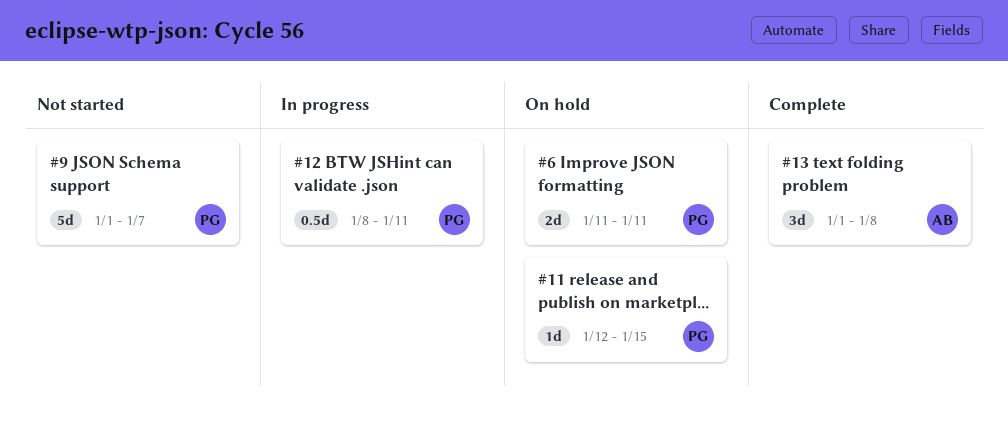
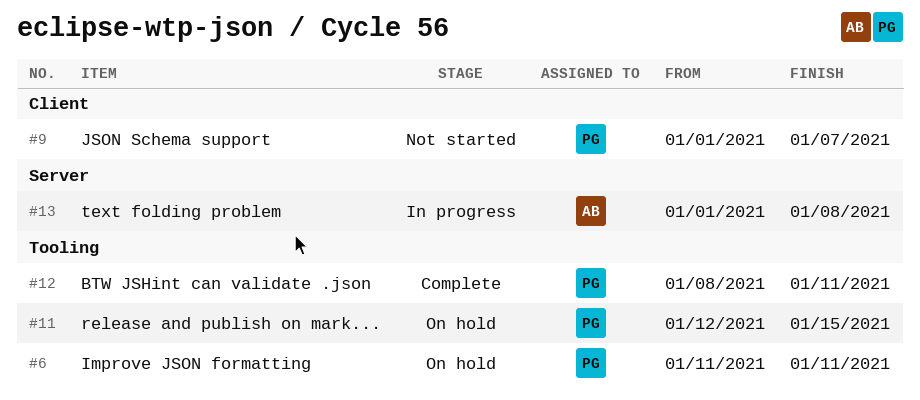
#12, status: In progress -> Complete
#13, status: Complete -> In progress

